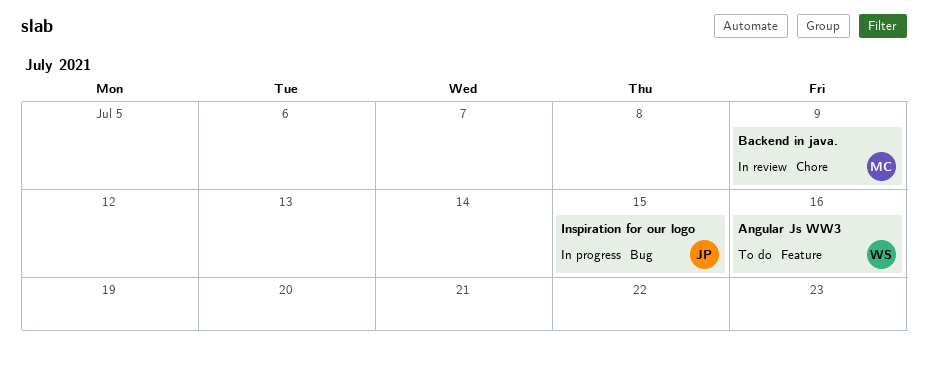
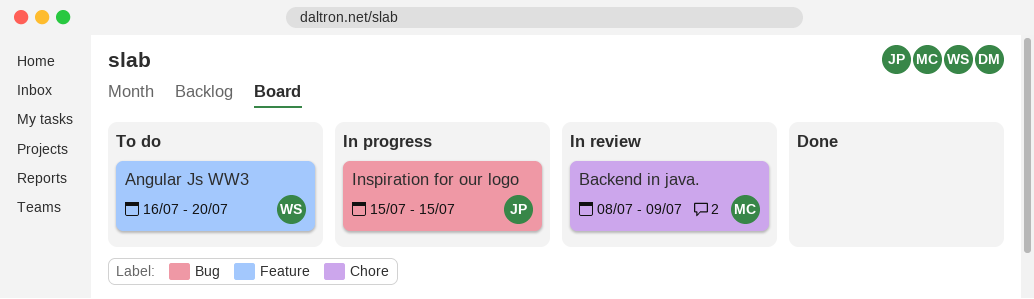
Angular Js WW3, due: Jul 16 -> Jul 20

